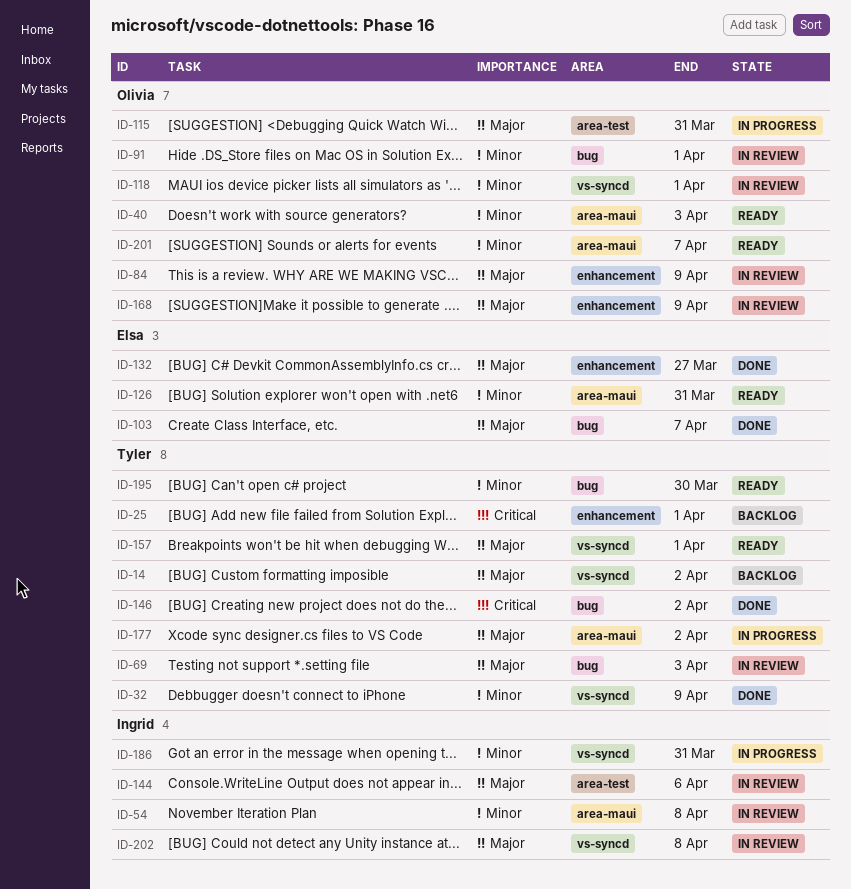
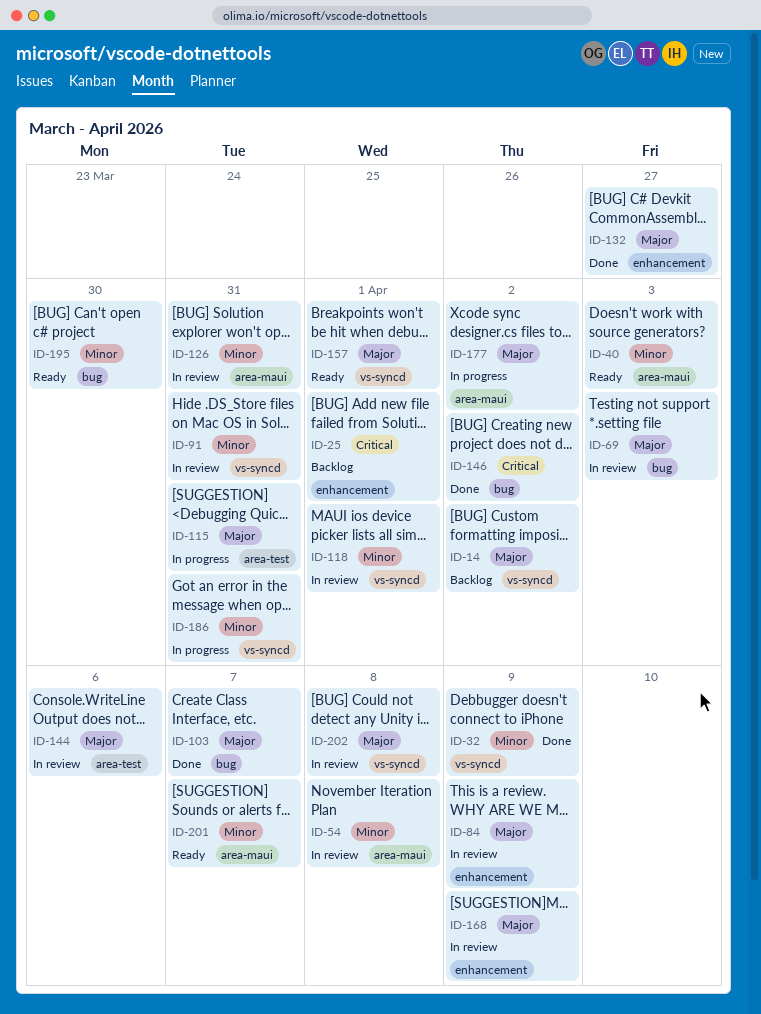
ID-91, label: bug -> vs-syncd
ID-91, due: Apr 1 -> Mar 31
ID-126, status: Ready -> In review

